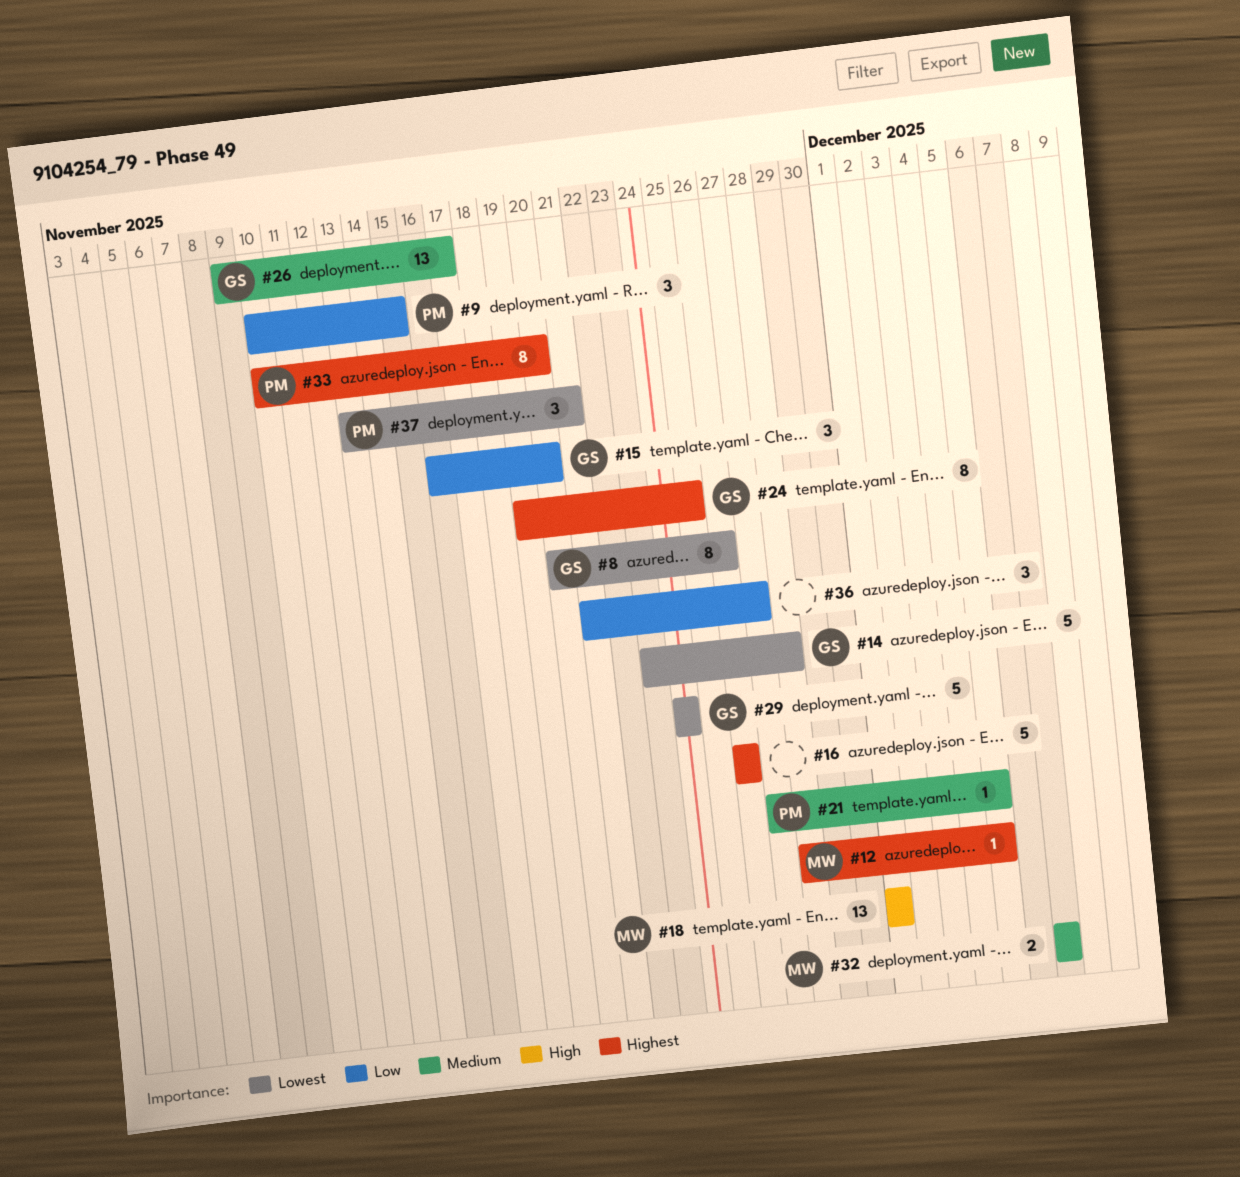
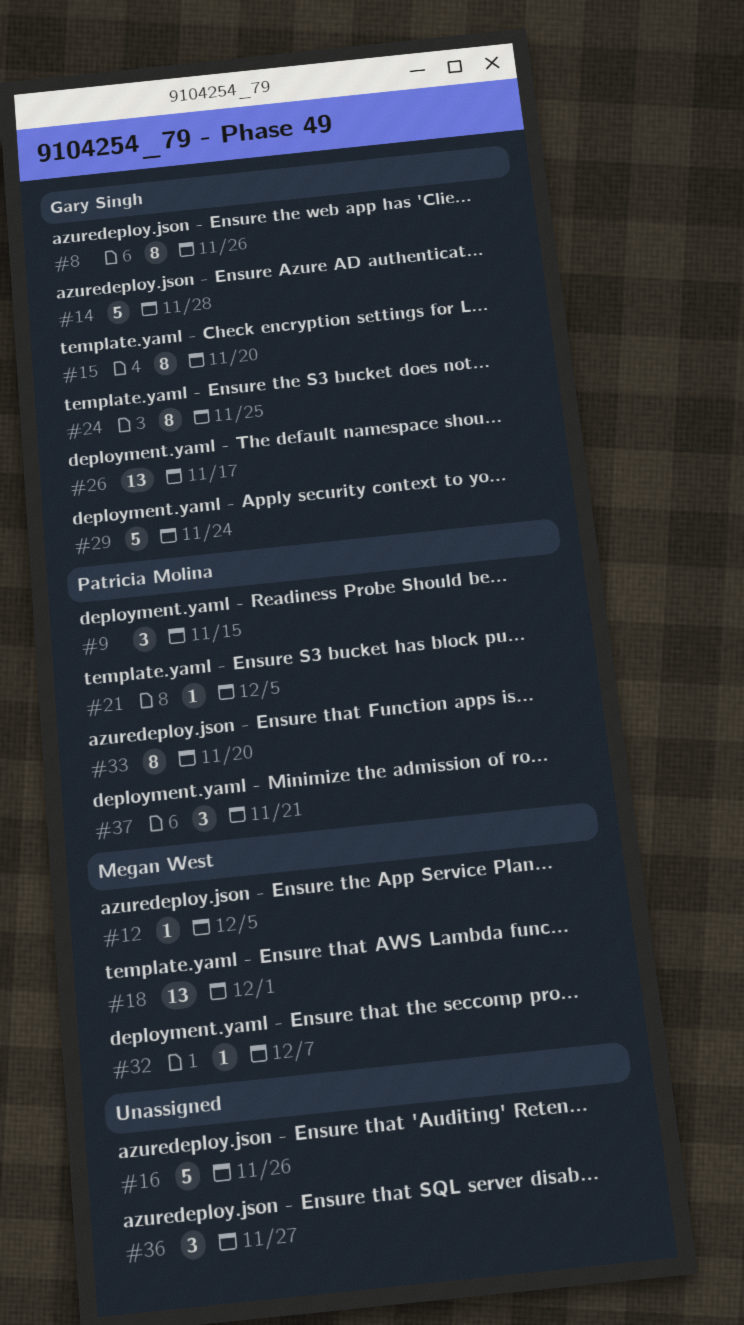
#15, estimate: 3 -> 8
#32, estimate: 2 -> 1

